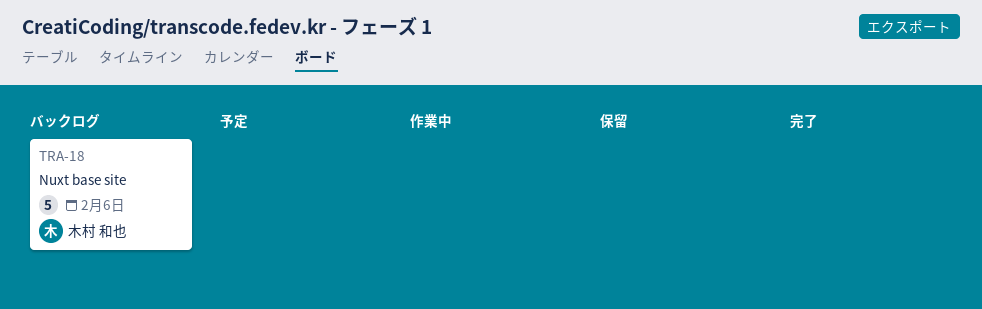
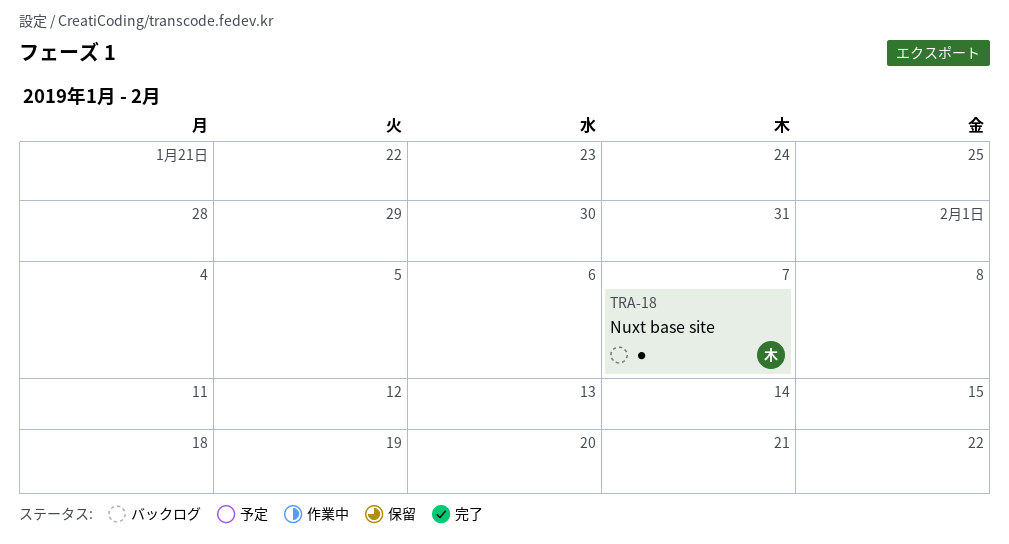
TRA-18, estimate: 5 -> 1
TRA-18, due: Feb 6 -> Feb 7

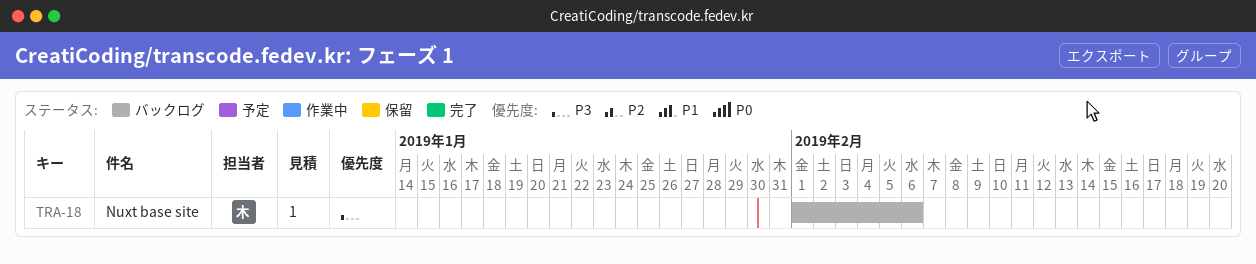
TRA-18, due: Feb 7 -> Feb 6

